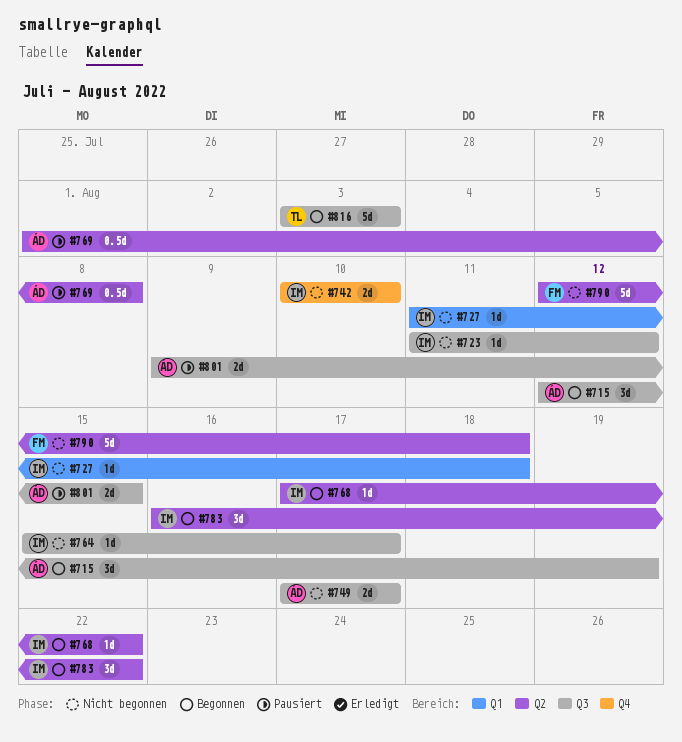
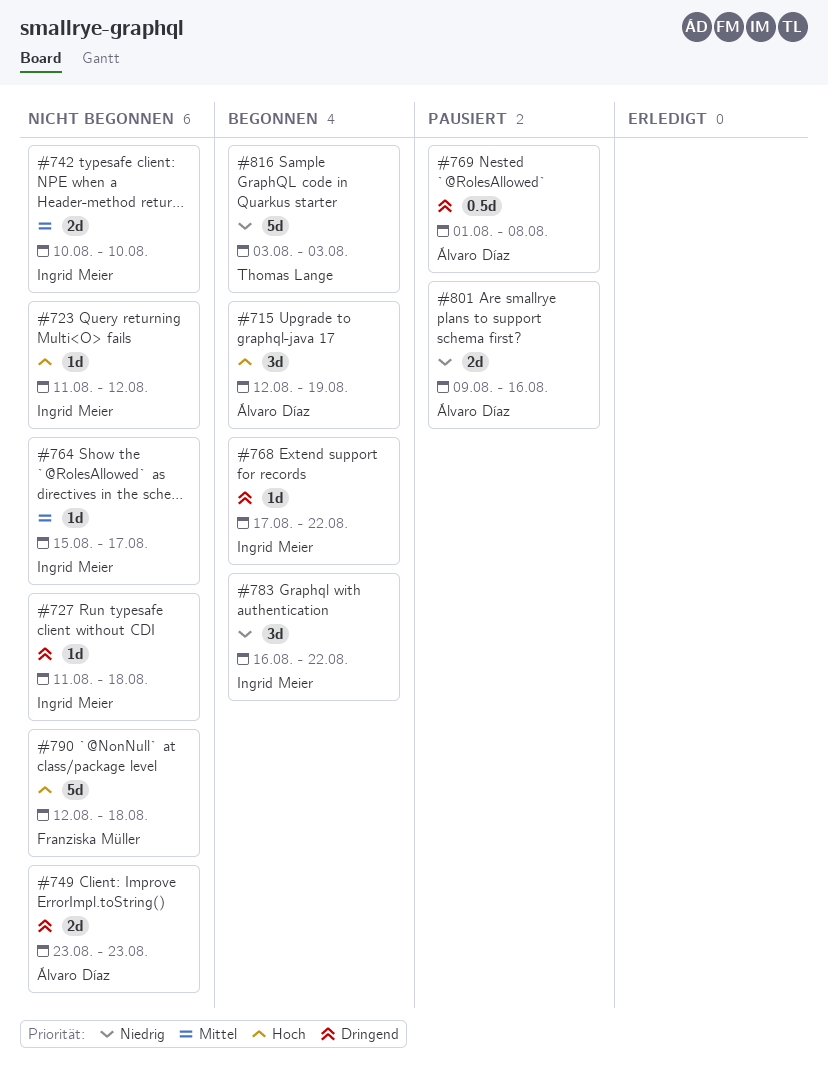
#749, start: Aug 17 -> Aug 23
#749, due: Aug 17 -> Aug 23
#801, due: Aug 15 -> Aug 16

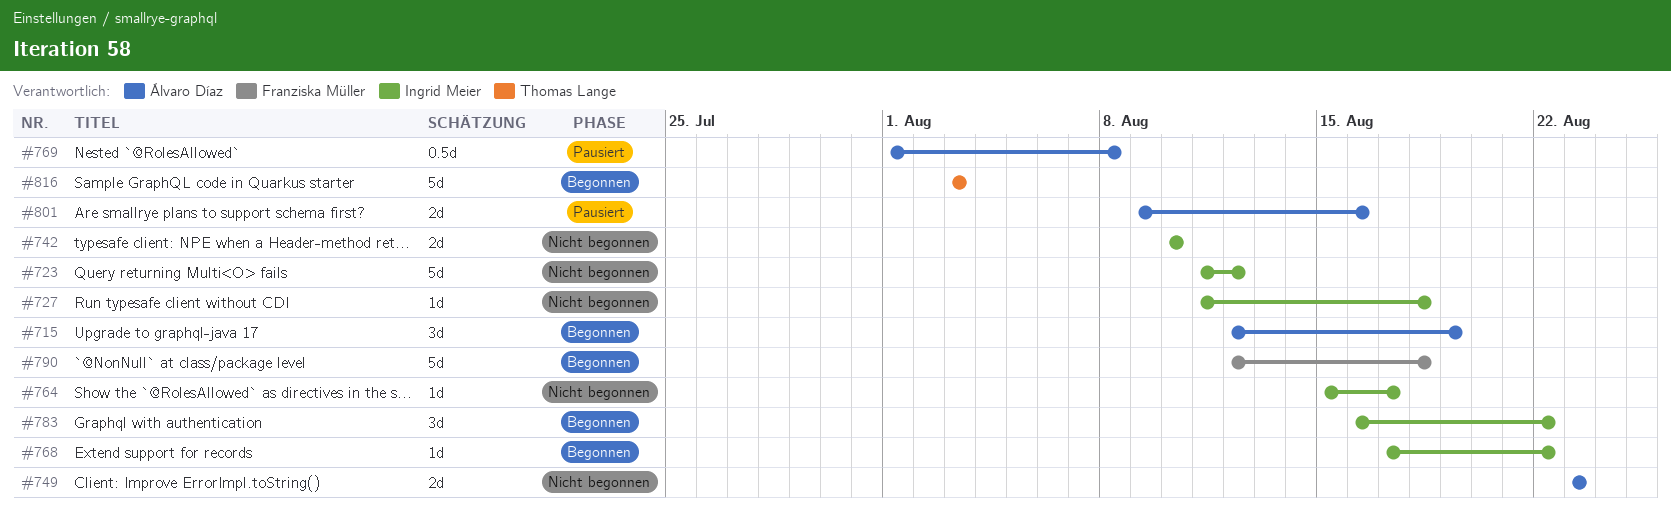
#723, estimate: 1d -> 5d
#790, status: Nicht begonnen -> Begonnen

